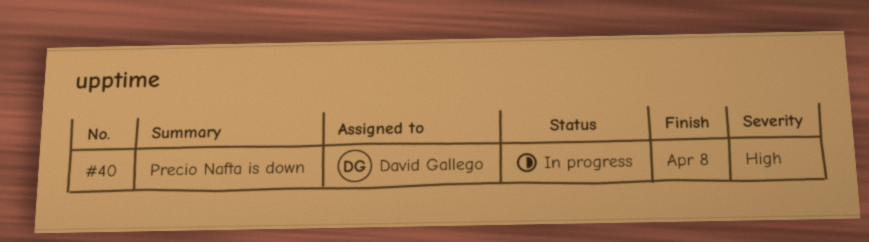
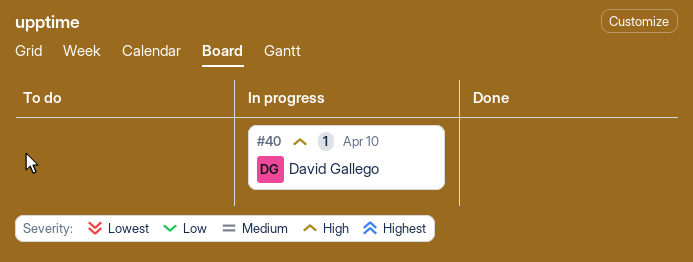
#40, due: Apr 8 -> Apr 10

